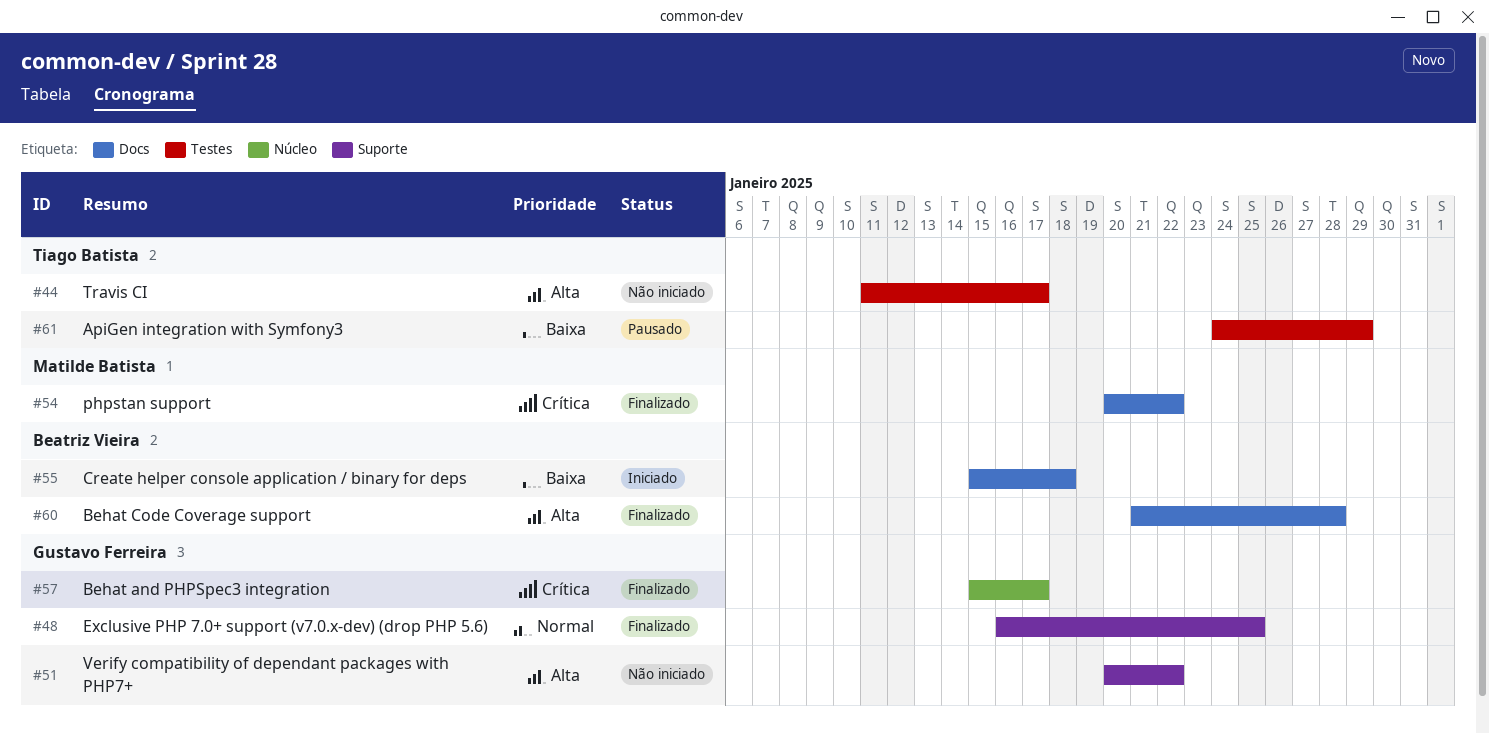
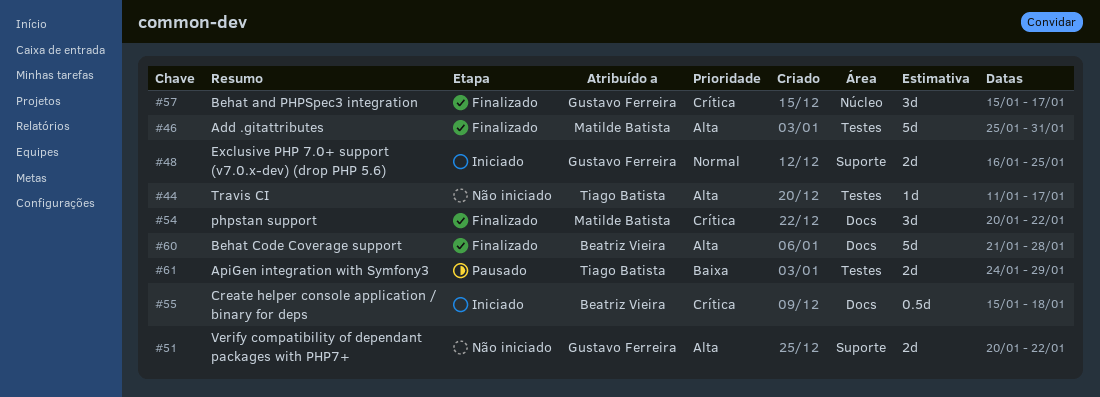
#46: none -> present
#48, status: Finalizado -> Iniciado
#55, priority: Baixa -> Crítica

